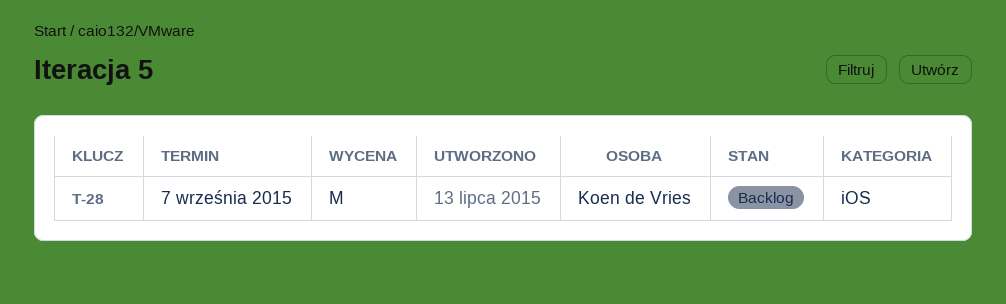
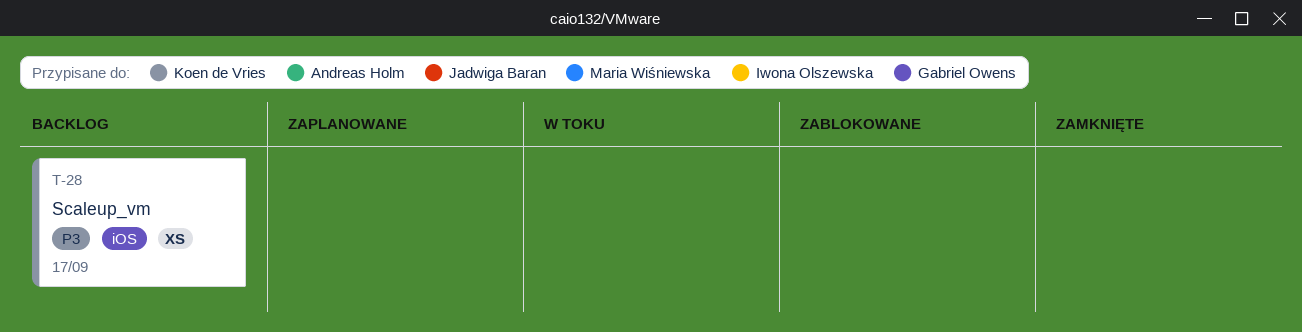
T-28, estimate: M -> XS
T-28, due: Sep 7 -> Sep 17

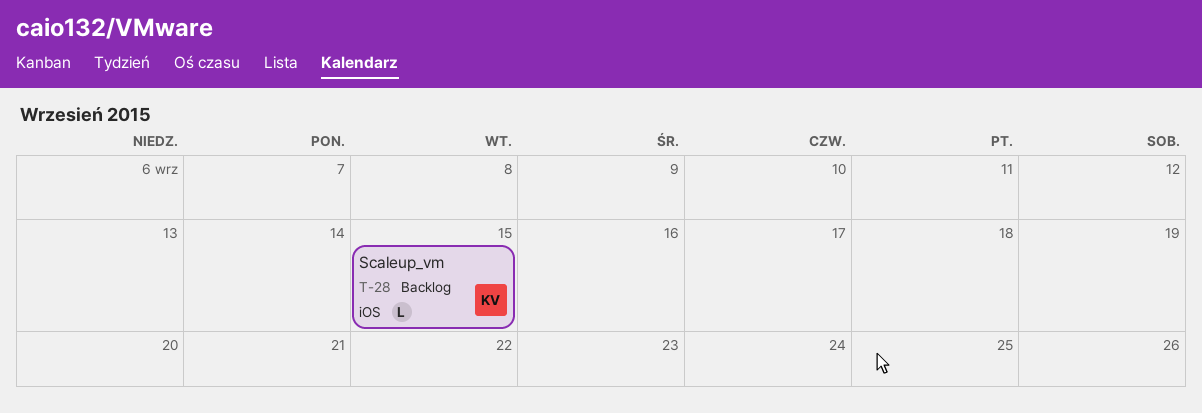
T-28, estimate: XS -> L
T-28, due: Sep 17 -> Sep 15

